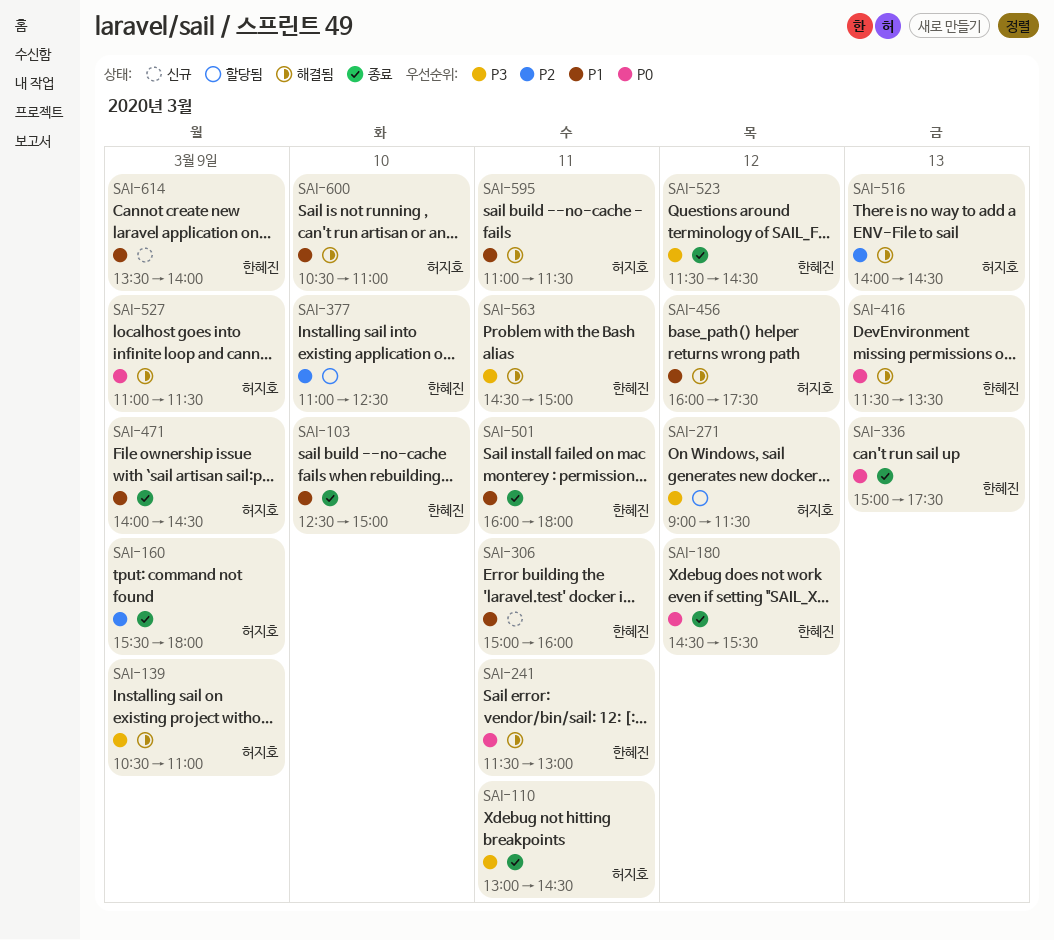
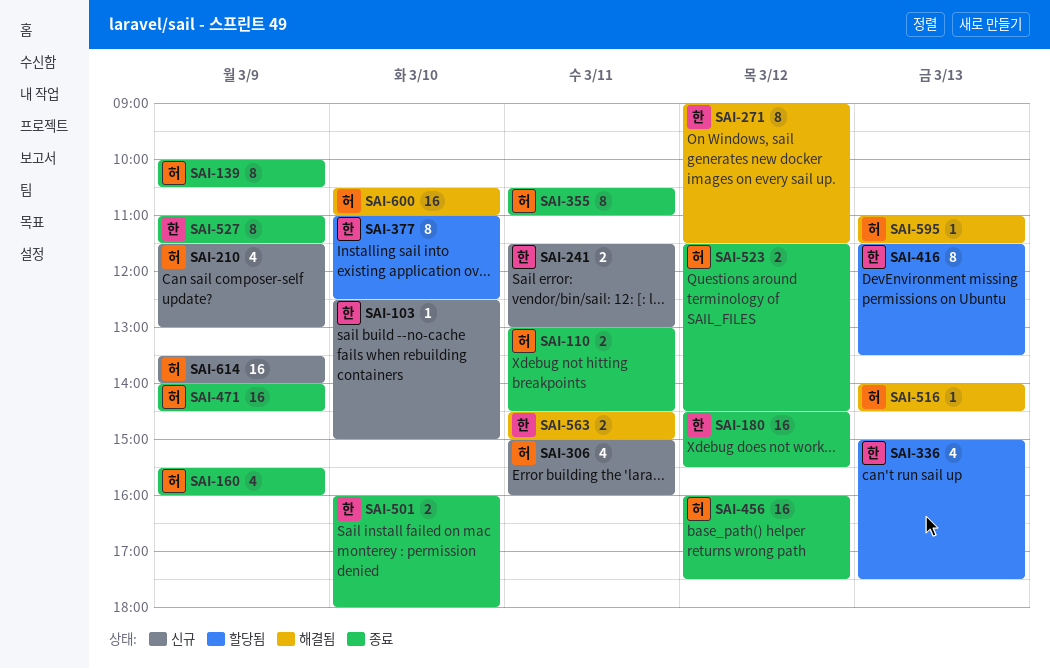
SAI-103, status: 종료 -> 신규
SAI-139, status: 해결됨 -> 종료
SAI-139, begins: 10:30 -> 10:00
SAI-139, ends: 11:00 -> 10:30
SAI-160, ends: 18:00 -> 16:00
SAI-210: none -> present
SAI-241, status: 해결됨 -> 신규
SAI-271, status: 할당됨 -> 해결됨
SAI-271, owner: 허지호 -> 한혜진
SAI-306, owner: 한혜진 -> 허지호
SAI-336, status: 종료 -> 할당됨
SAI-355: none -> present
SAI-416, status: 해결됨 -> 할당됨
SAI-456, status: 해결됨 -> 종료
SAI-501, day: Mar 11 -> Mar 10
SAI-523, owner: 한혜진 -> 허지호
SAI-527, status: 해결됨 -> 종료
SAI-527, owner: 허지호 -> 한혜진
SAI-595, day: Mar 11 -> Mar 13
SAI-614, owner: 한혜진 -> 허지호

